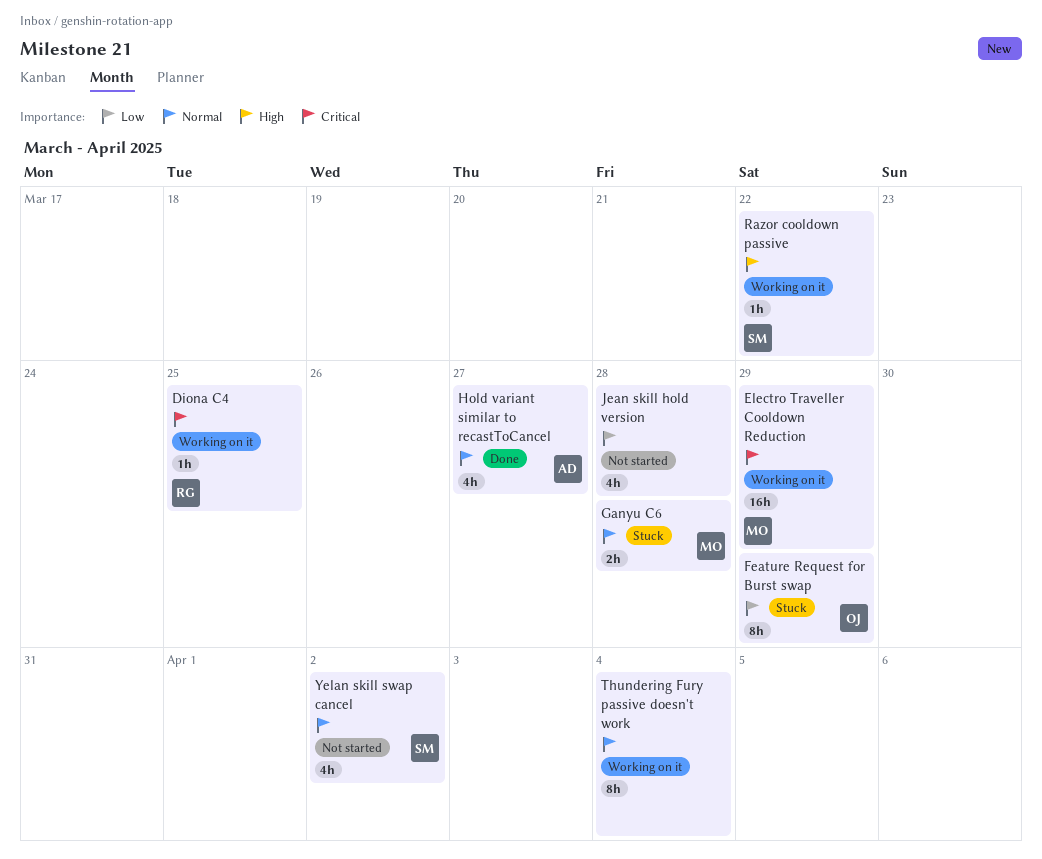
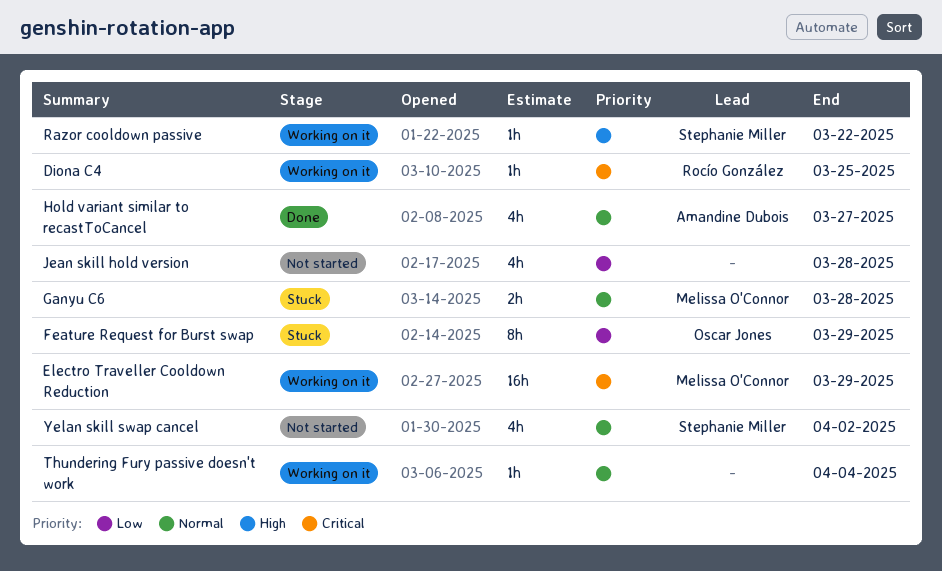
Thundering Fury passive doesn't work, estimate: 8h -> 1h

